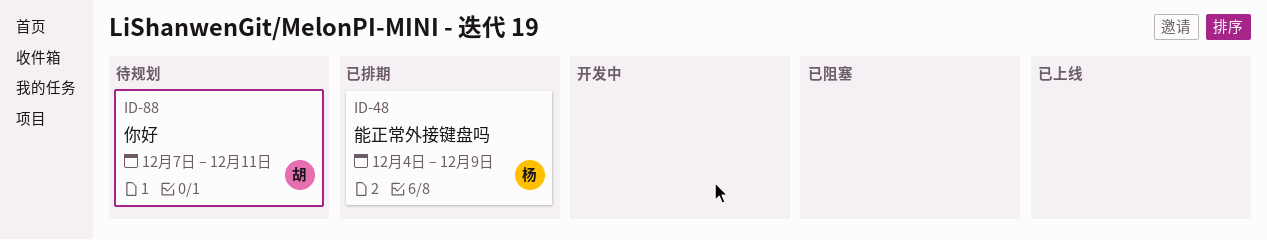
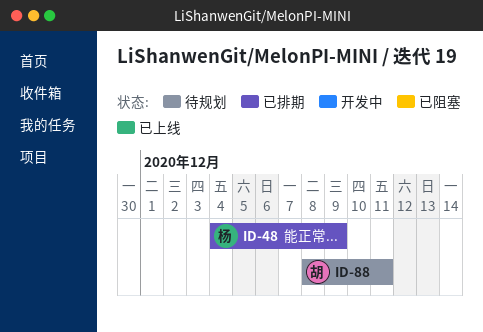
ID-88, start: Dec 7 -> Dec 8

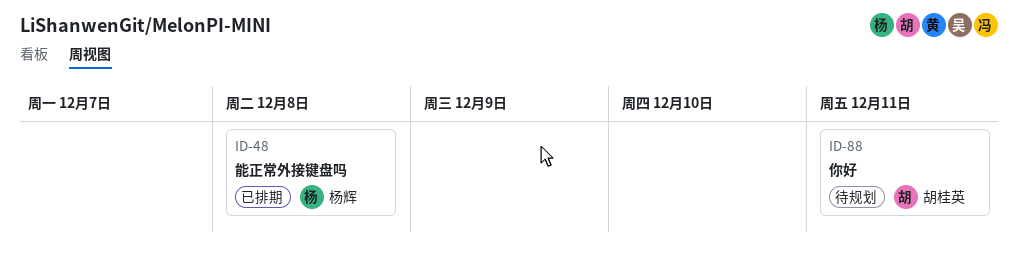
ID-48, due: Dec 9 -> Dec 8

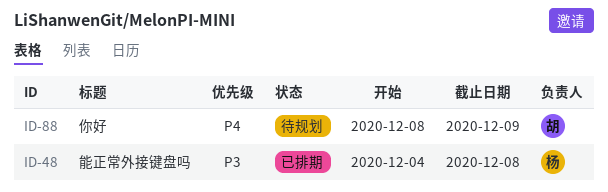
ID-88, due: Dec 11 -> Dec 9

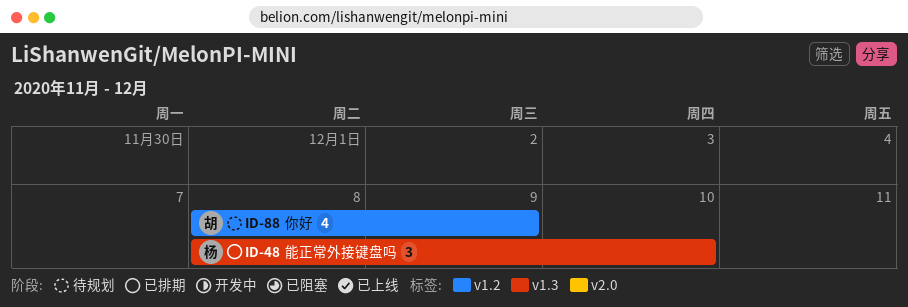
ID-48, start: Dec 4 -> Dec 8
ID-48, due: Dec 8 -> Dec 10

